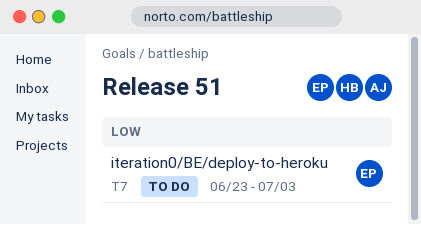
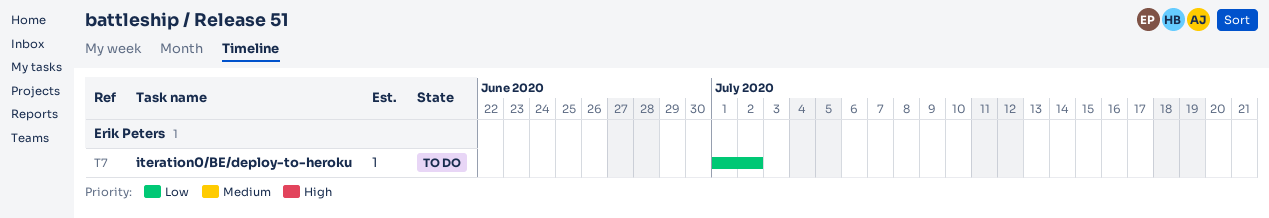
T7, start: Jun 23 -> Jul 1
T7, due: Jul 3 -> Jul 2

